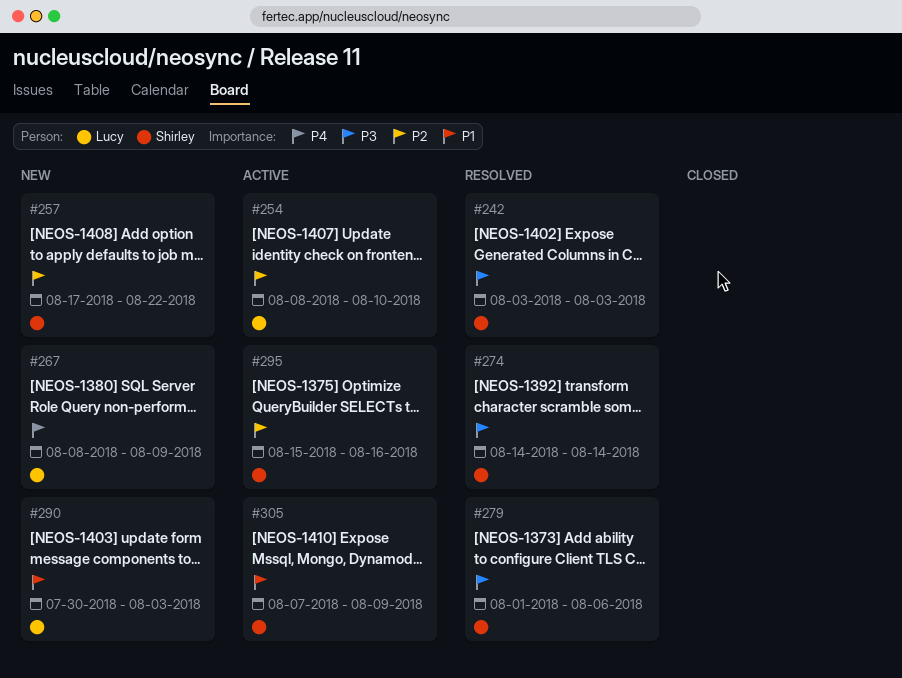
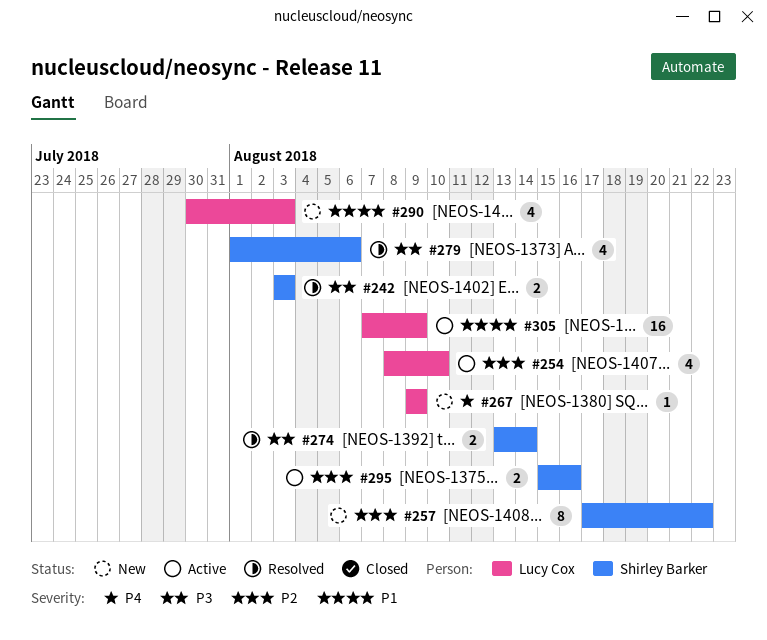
#267, start: Aug 8 -> Aug 9
#274, start: Aug 14 -> Aug 13
#305, owner: Shirley Barker -> Lucy Cox

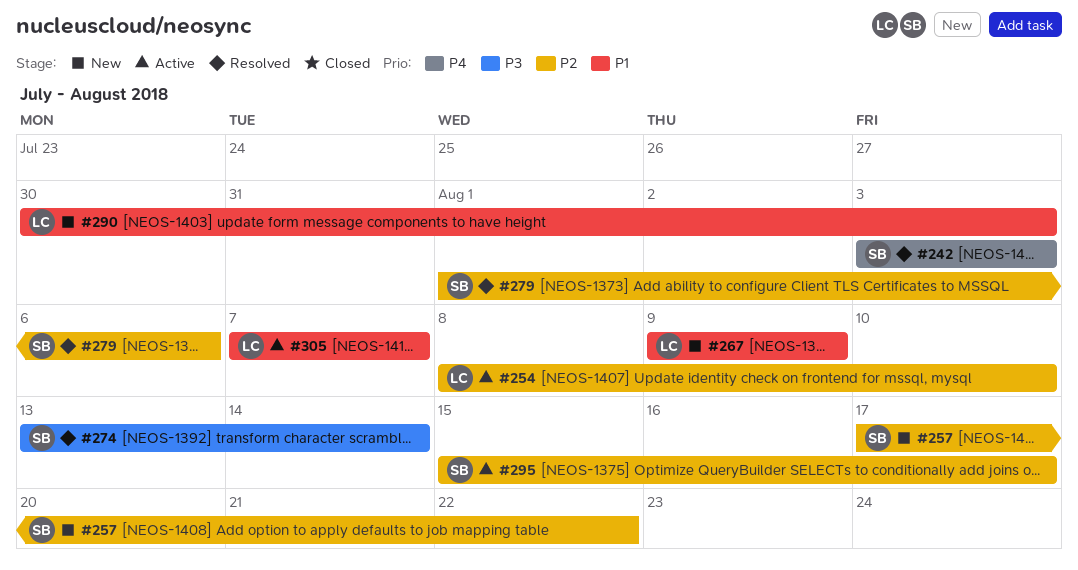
#242, priority: P3 -> P4
#267, priority: P4 -> P1
#279, priority: P3 -> P2
#295, due: Aug 16 -> Aug 17
#305, due: Aug 9 -> Aug 7

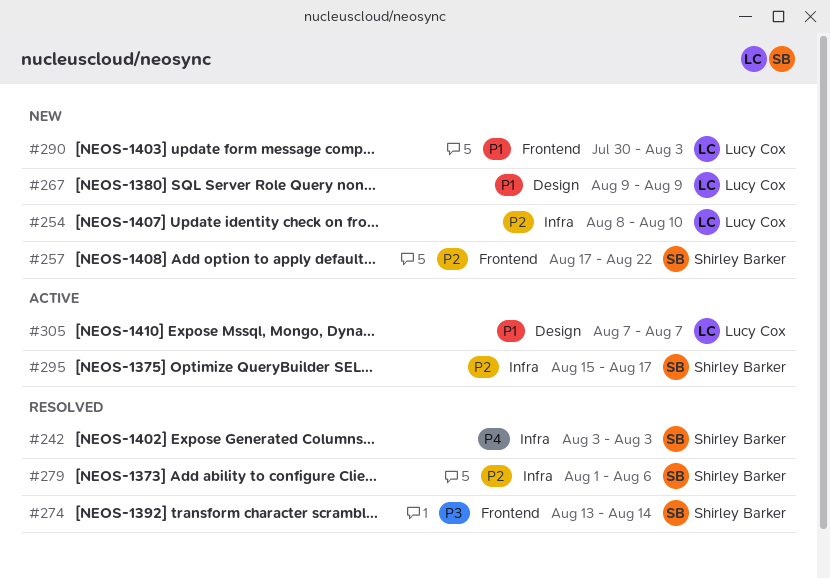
#254, status: Active -> New

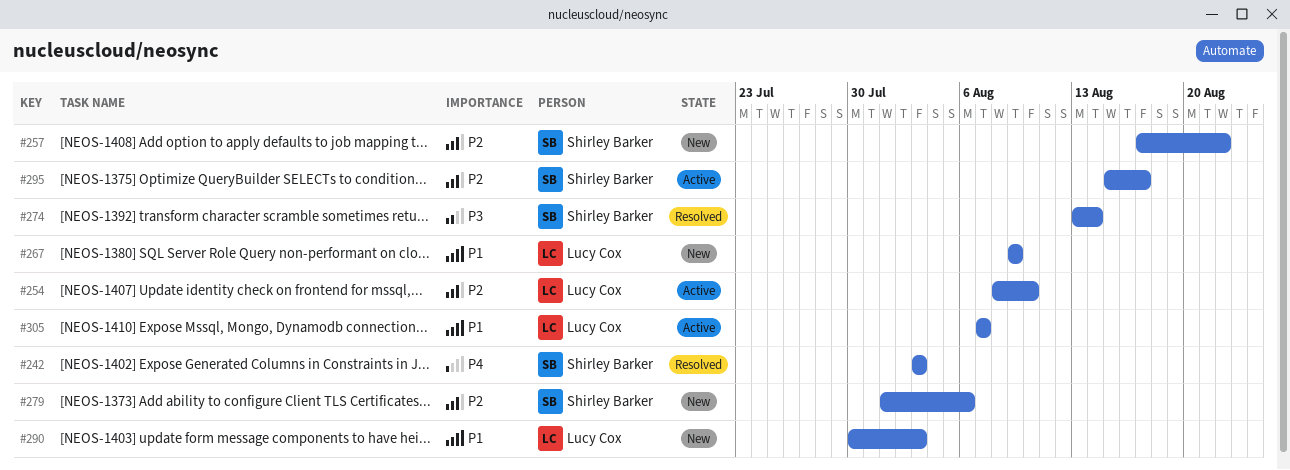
#254, status: New -> Active
#279, status: Resolved -> New

